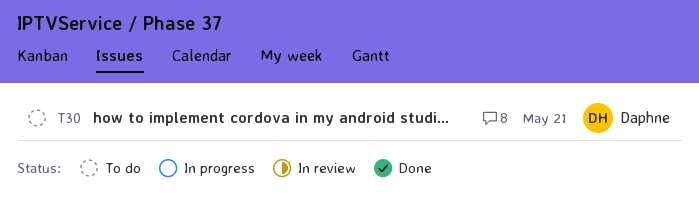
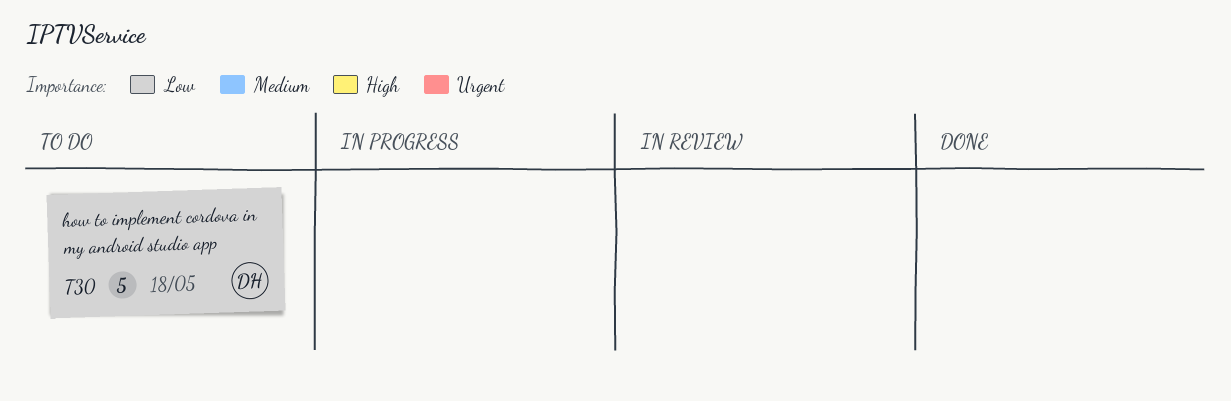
T30, due: May 21 -> May 18

